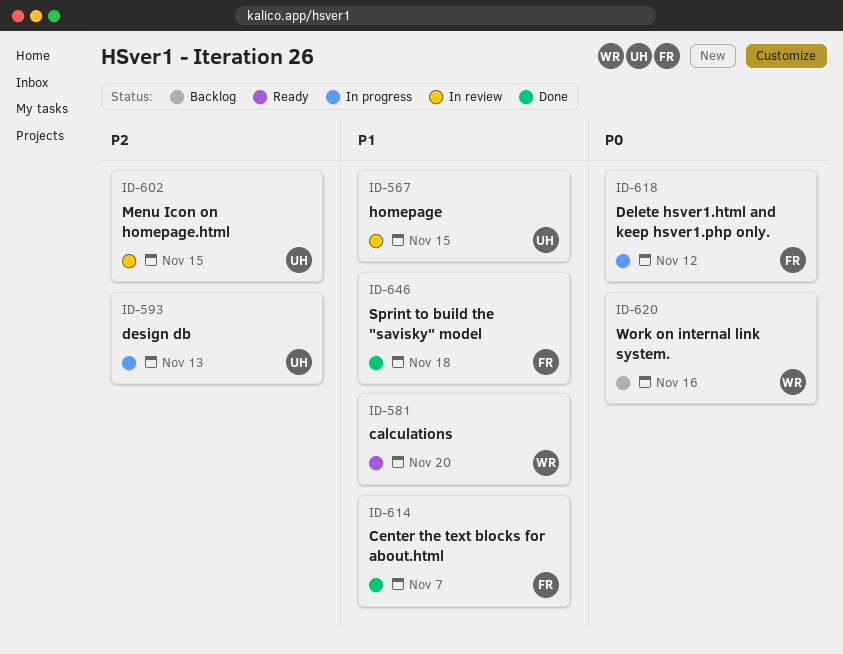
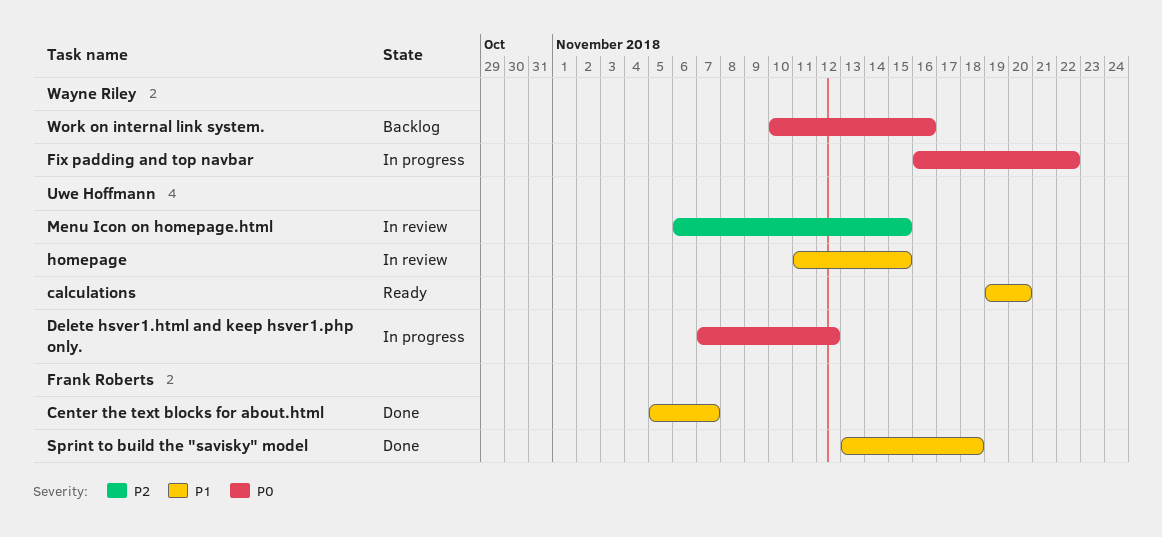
calculations, owner: Wayne Riley -> Uwe Hoffmann
Delete hsver1.html and keep hsver1.php only., owner: Frank Roberts -> Uwe Hoffmann
design db: present -> none
Fix padding and top navbar: none -> present

